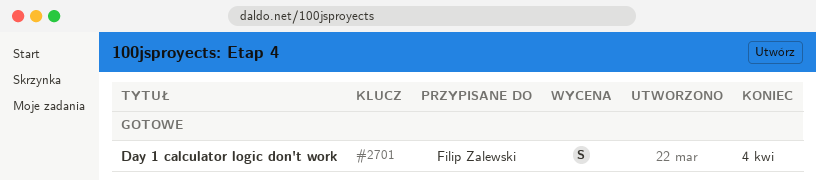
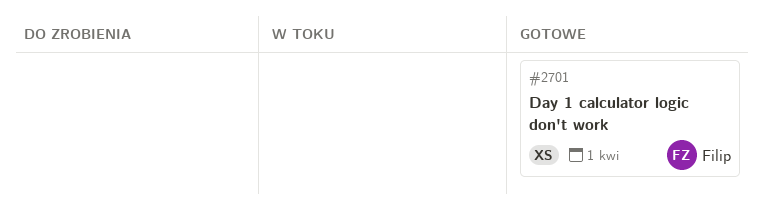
#2701, estimate: S -> XS
#2701, due: Apr 4 -> Apr 1

